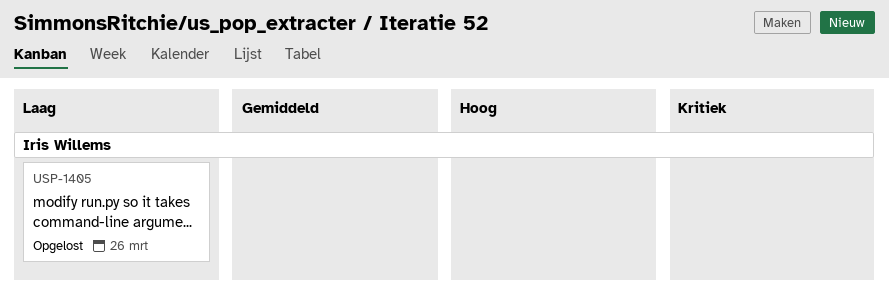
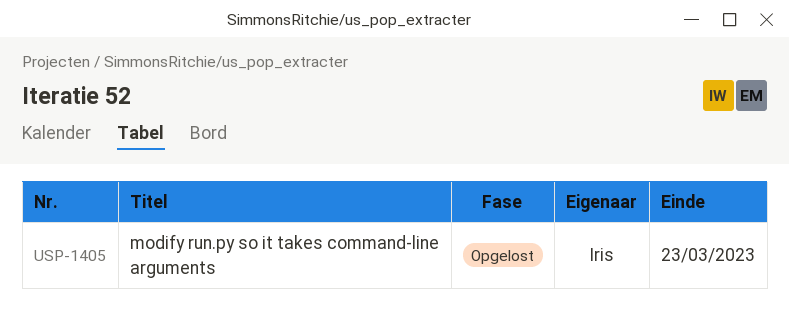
USP-1405, due: Mar 26 -> Mar 23

